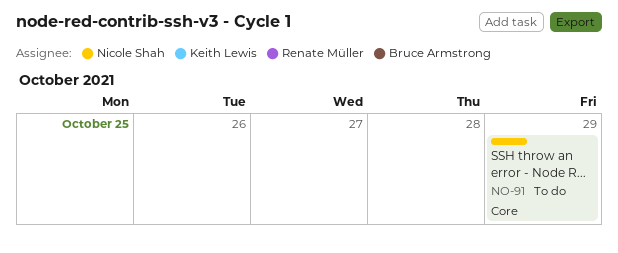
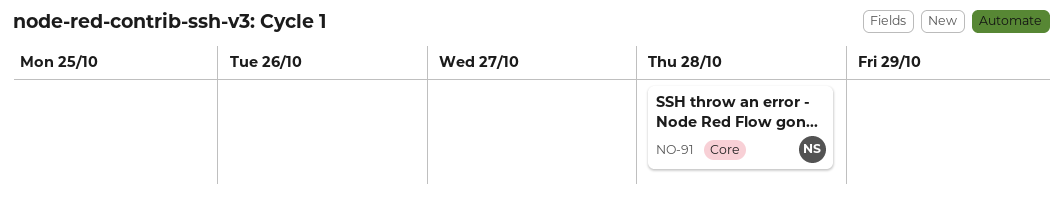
NO-91, due: Oct 29 -> Oct 28

